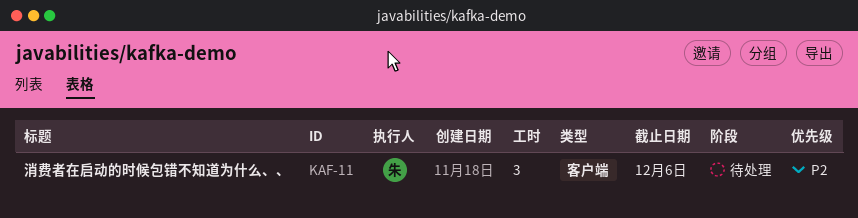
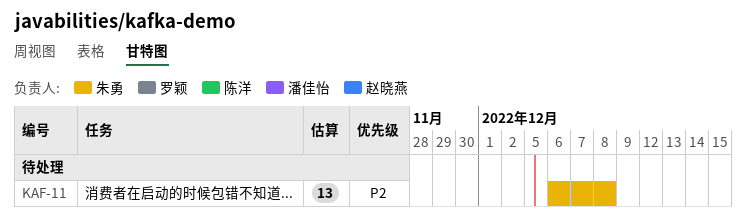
KAF-11, estimate: 3 -> 13
KAF-11, due: Dec 6 -> Dec 8

